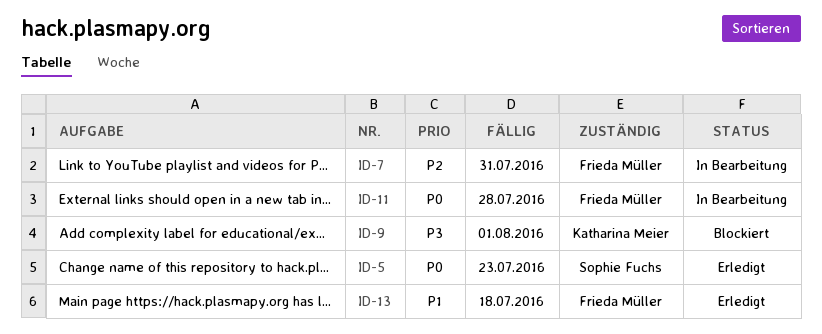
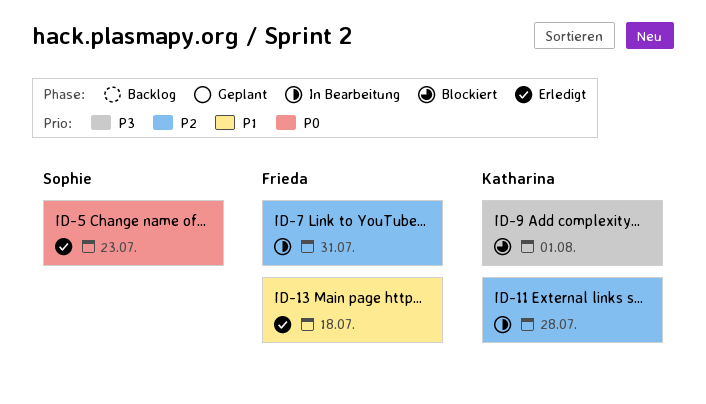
ID-11, owner: Frieda Müller -> Katharina Meier
ID-11, priority: P0 -> P2

